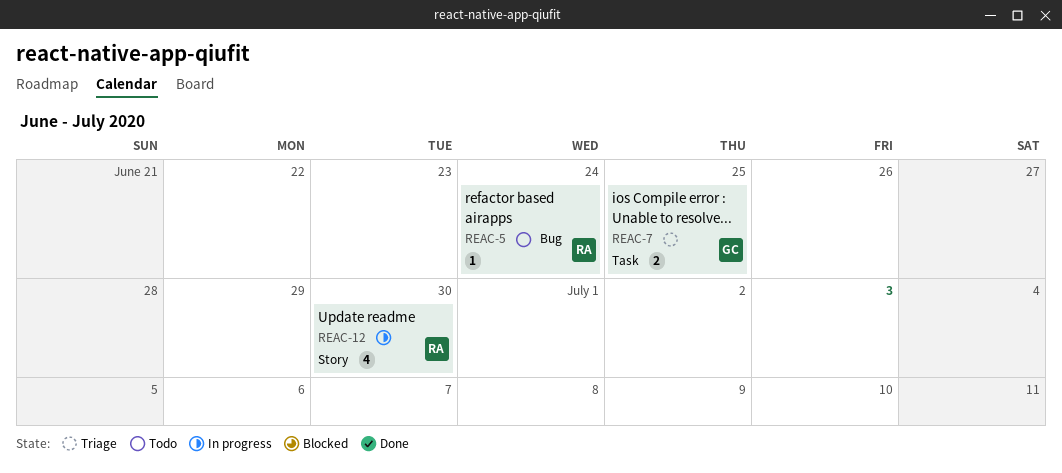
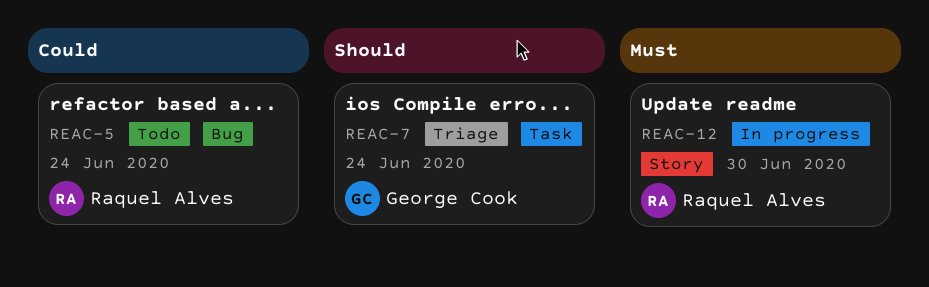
REAC-7, due: Jun 25 -> Jun 24

